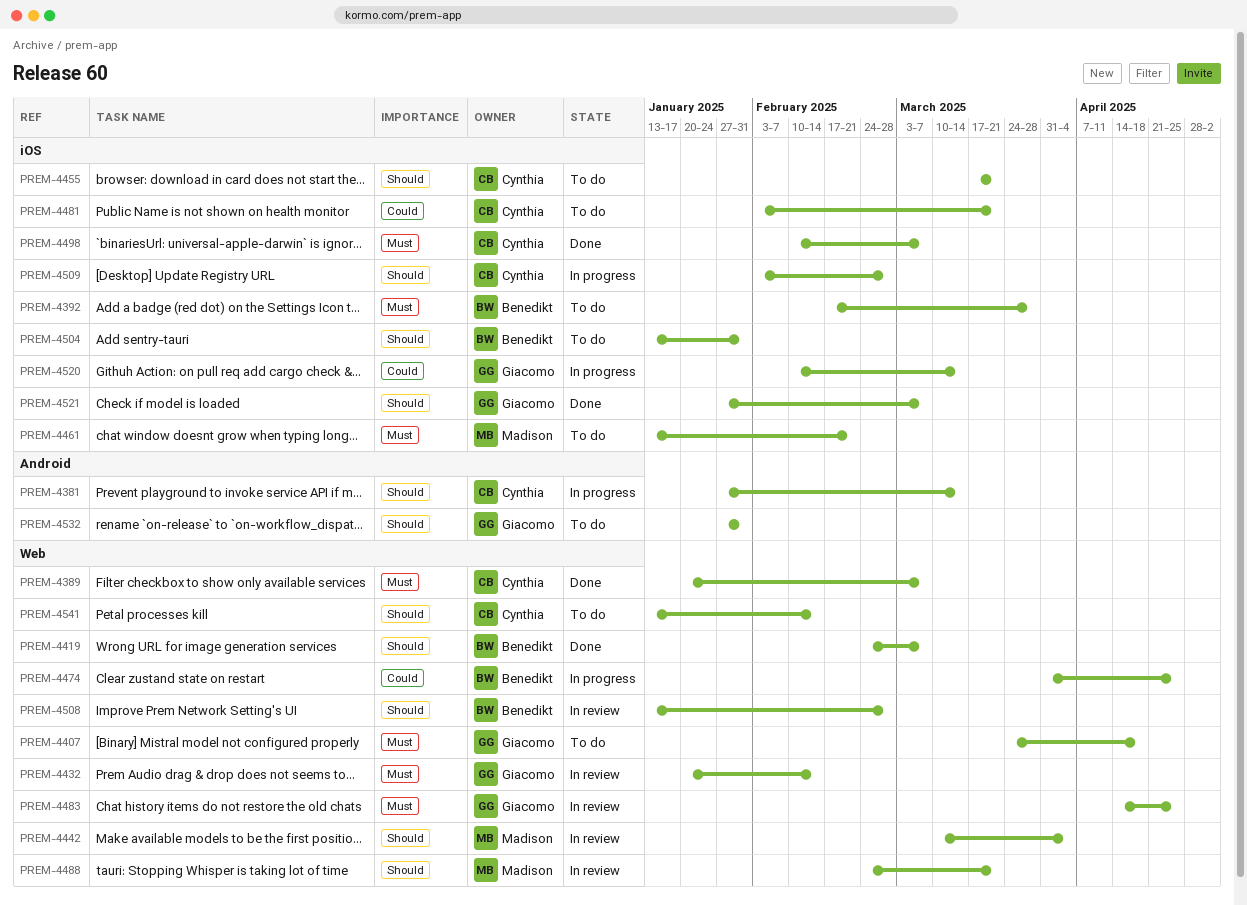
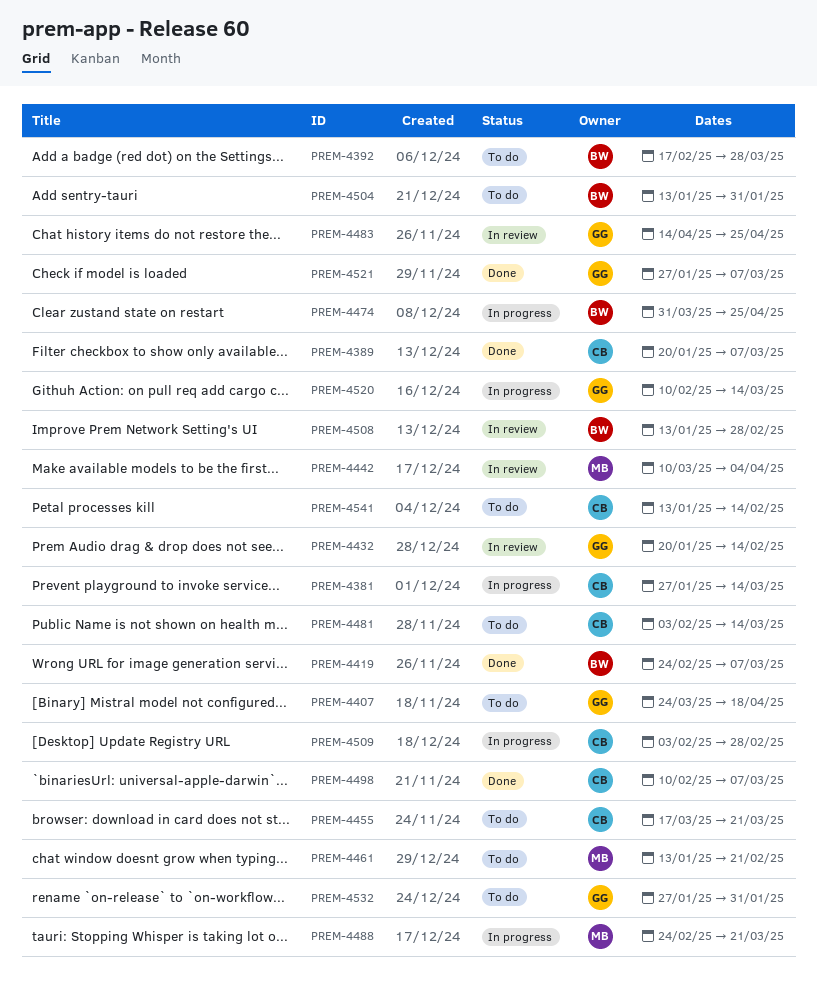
PREM-4481, due: Mar 21 -> Mar 14
PREM-4488, status: In review -> In progress

